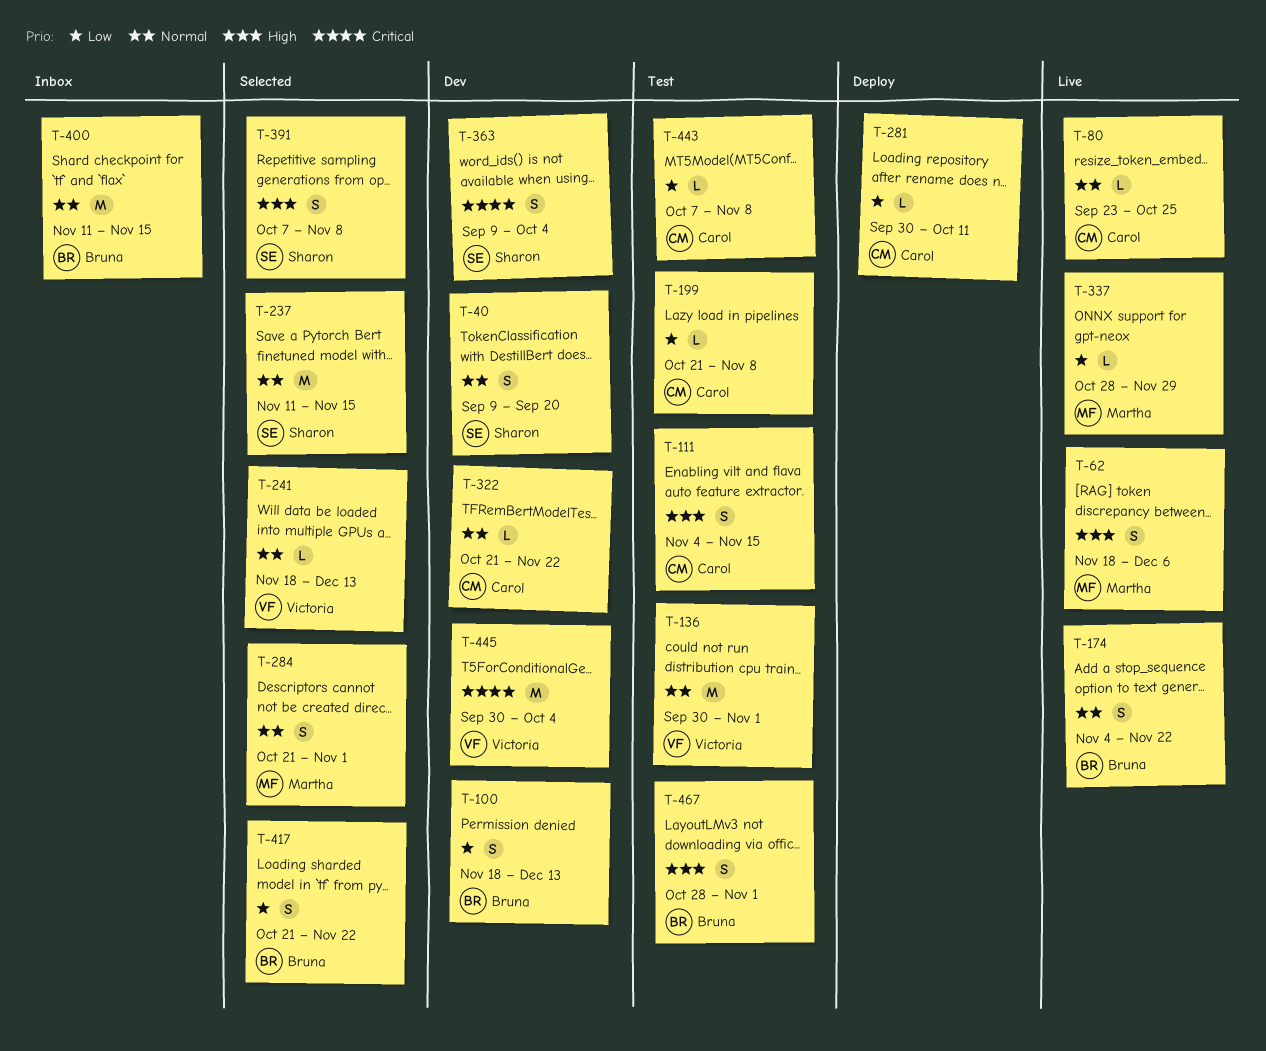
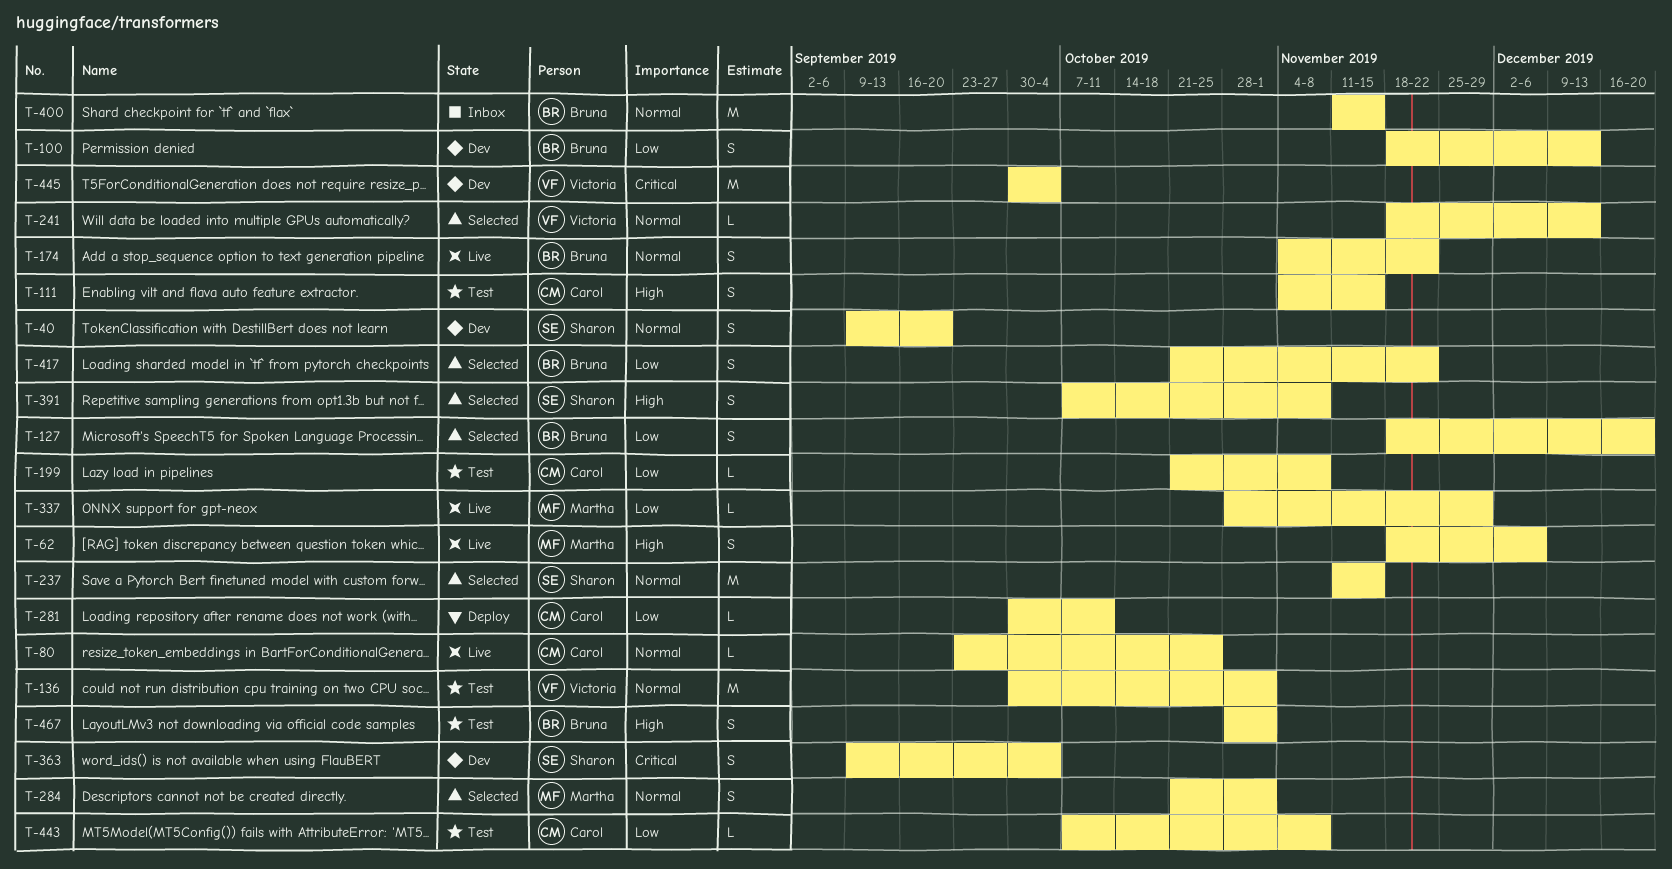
T-127: none -> present
T-322: present -> none

